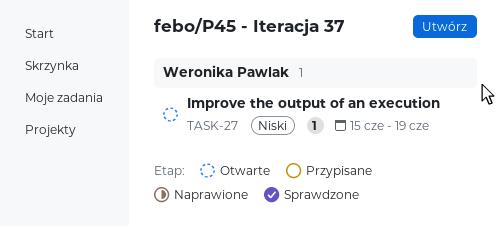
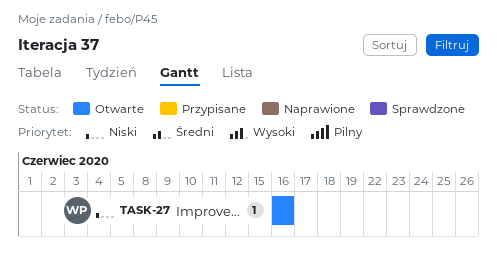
TASK-27, start: Jun 15 -> Jun 16
TASK-27, due: Jun 19 -> Jun 16

